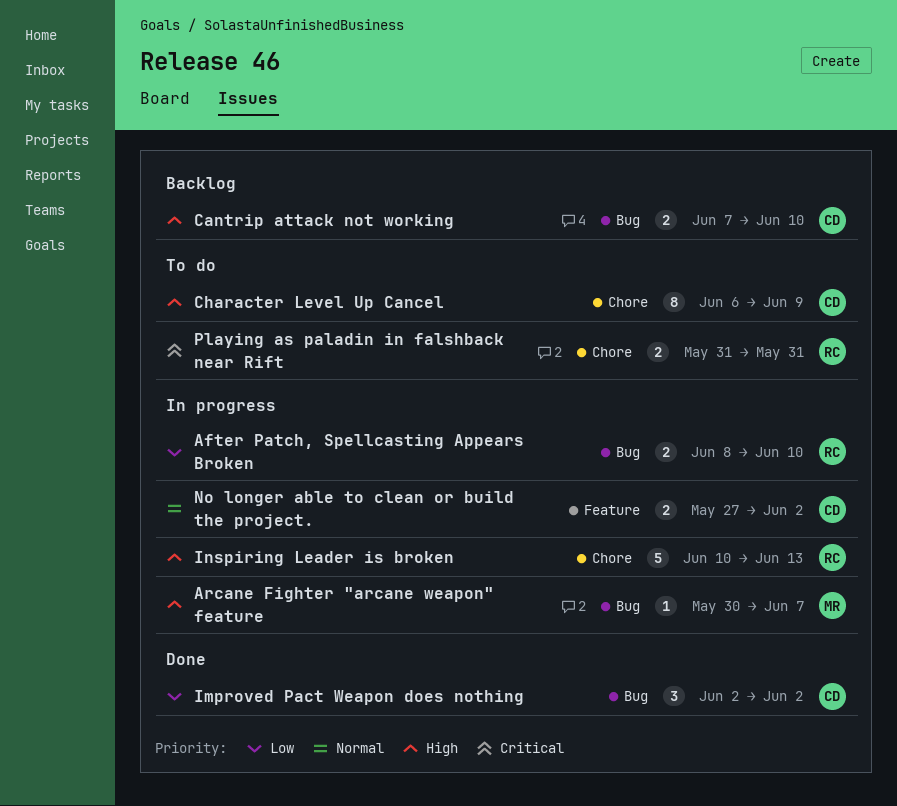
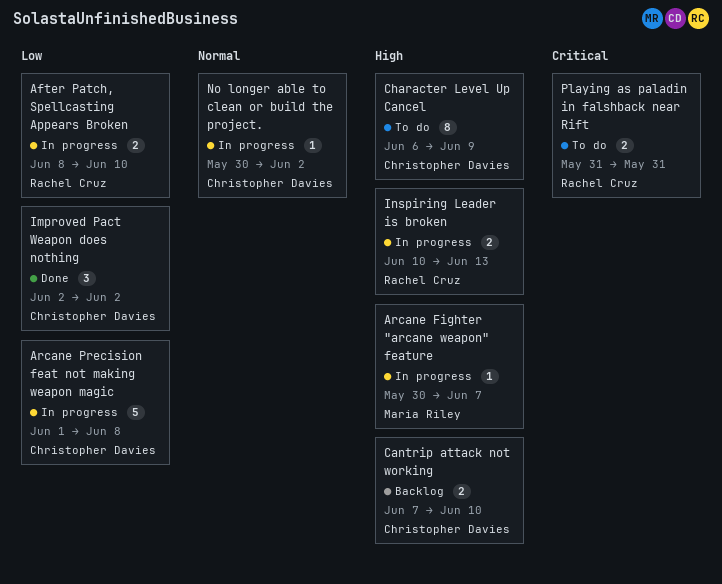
Arcane Precision feat not making weapon magic: none -> present
Inspiring Leader is broken, estimate: 5 -> 2
No longer able to clean or build the project., estimate: 2 -> 1
No longer able to clean or build the project., start: May 27 -> May 30

